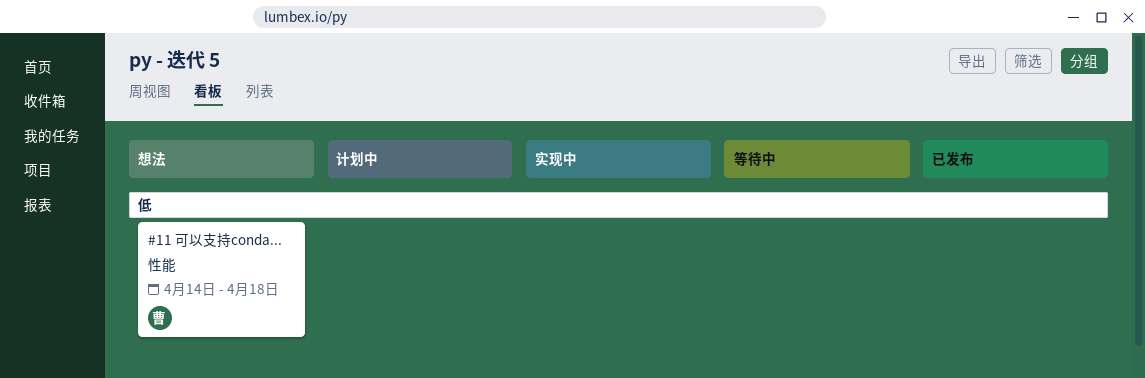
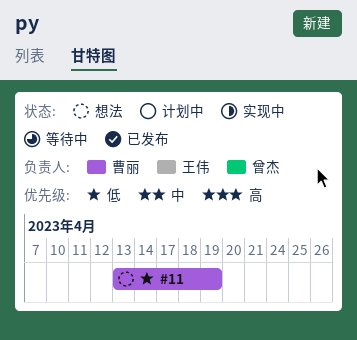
#11, start: Apr 14 -> Apr 13
#11, due: Apr 18 -> Apr 19

